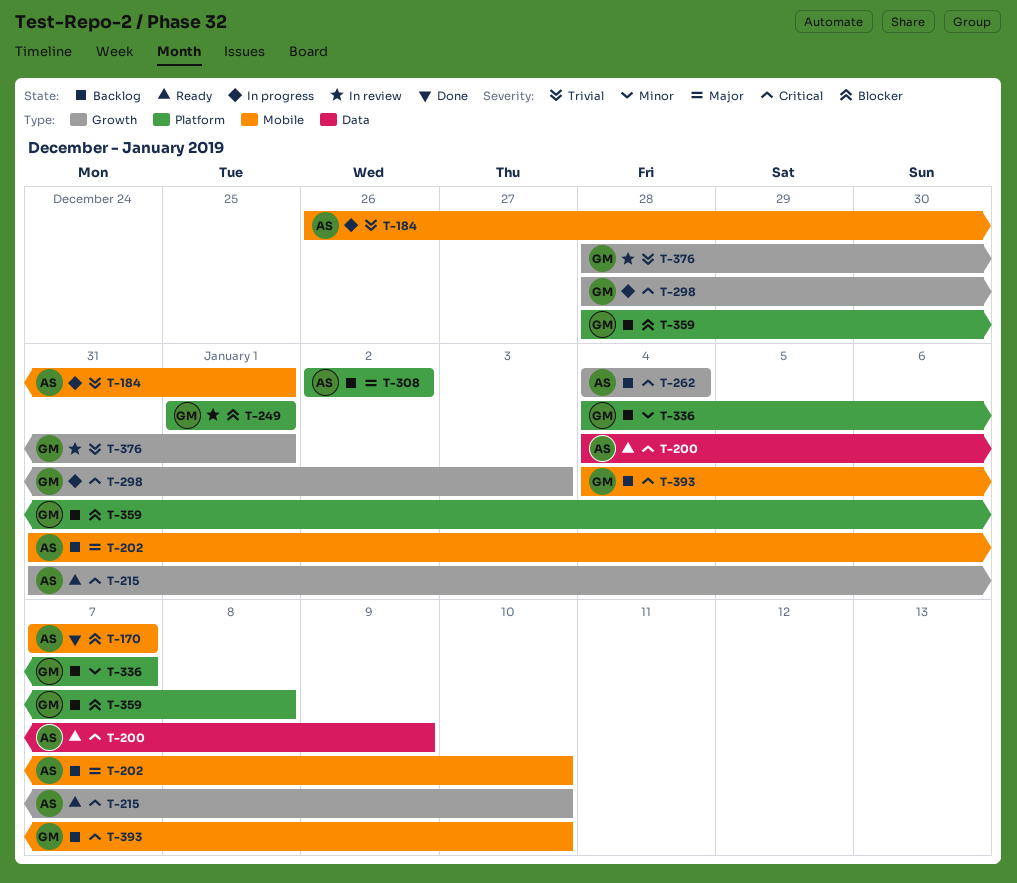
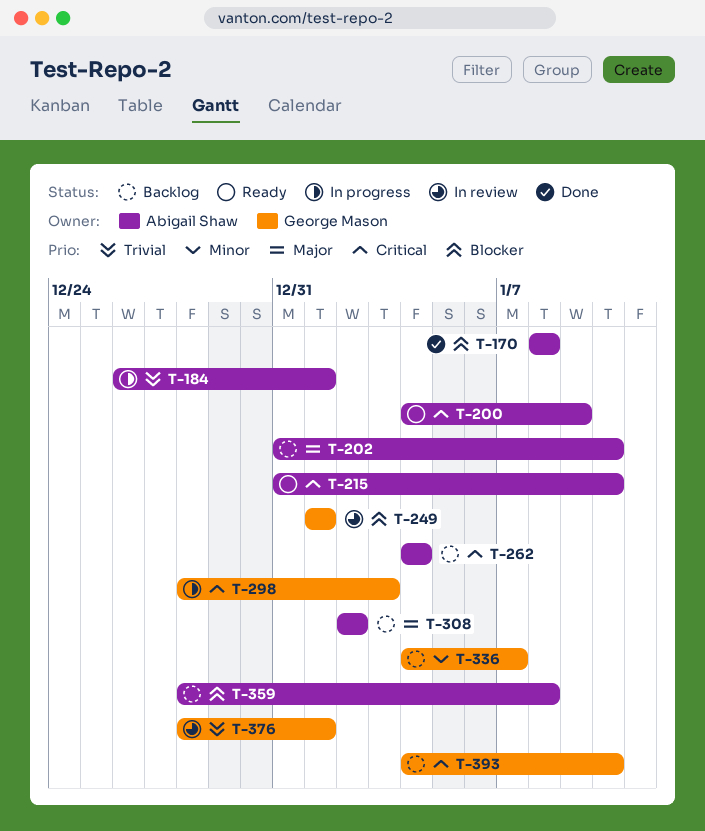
T-170, start: Jan 7 -> Jan 8
T-170, due: Jan 7 -> Jan 8
T-359, owner: George Mason -> Abigail Shaw

